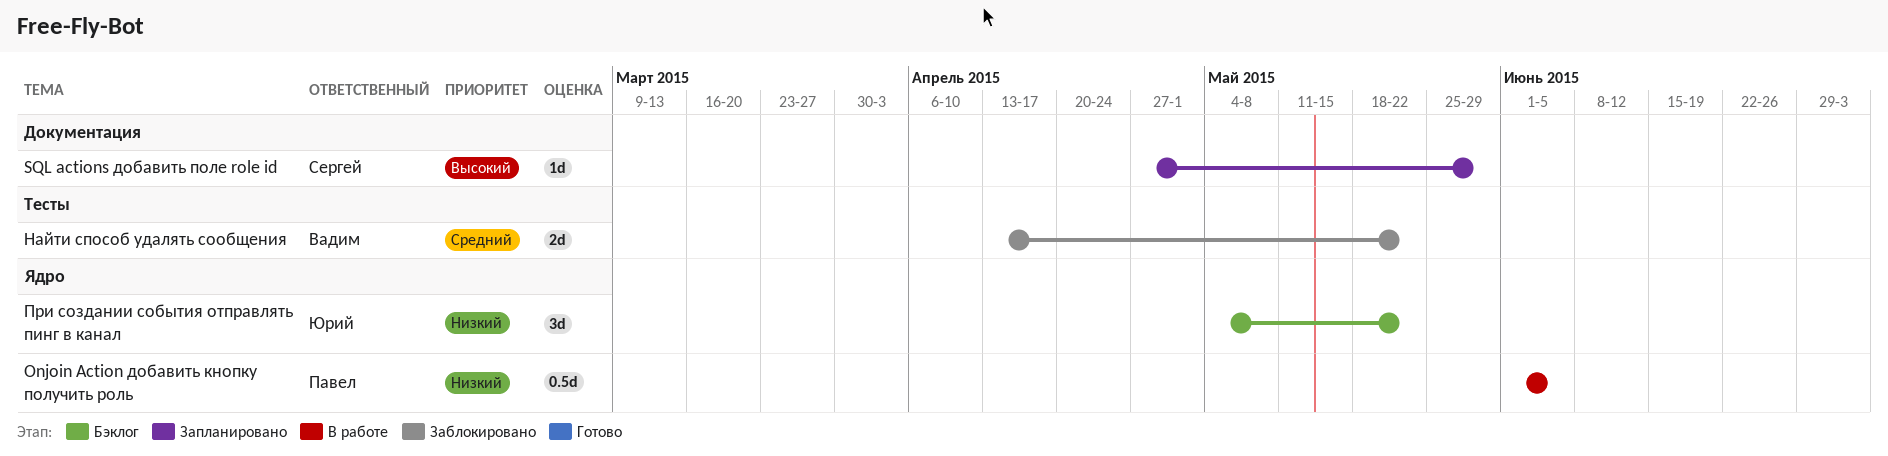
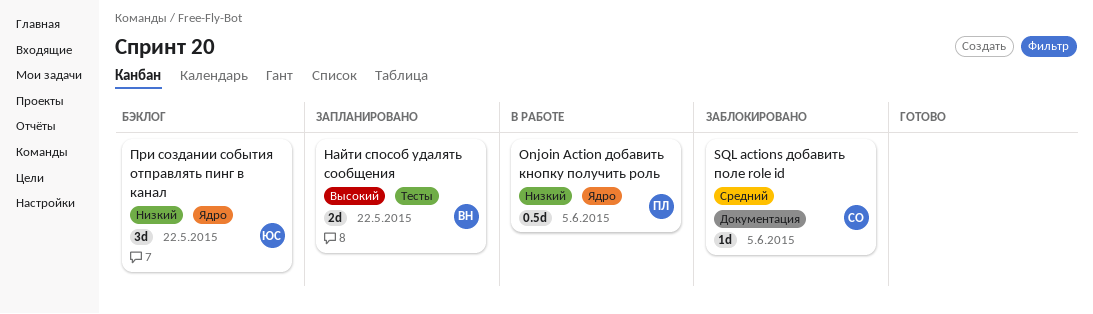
SQL actions добавить поле role id, status: Запланировано -> Заблокировано
SQL actions добавить поле role id, priority: Высокий -> Средний
SQL actions добавить поле role id, due: May 29 -> Jun 5
Найти способ удалять сообщения, status: Заблокировано -> Запланировано
Найти способ удалять сообщения, priority: Средний -> Высокий

